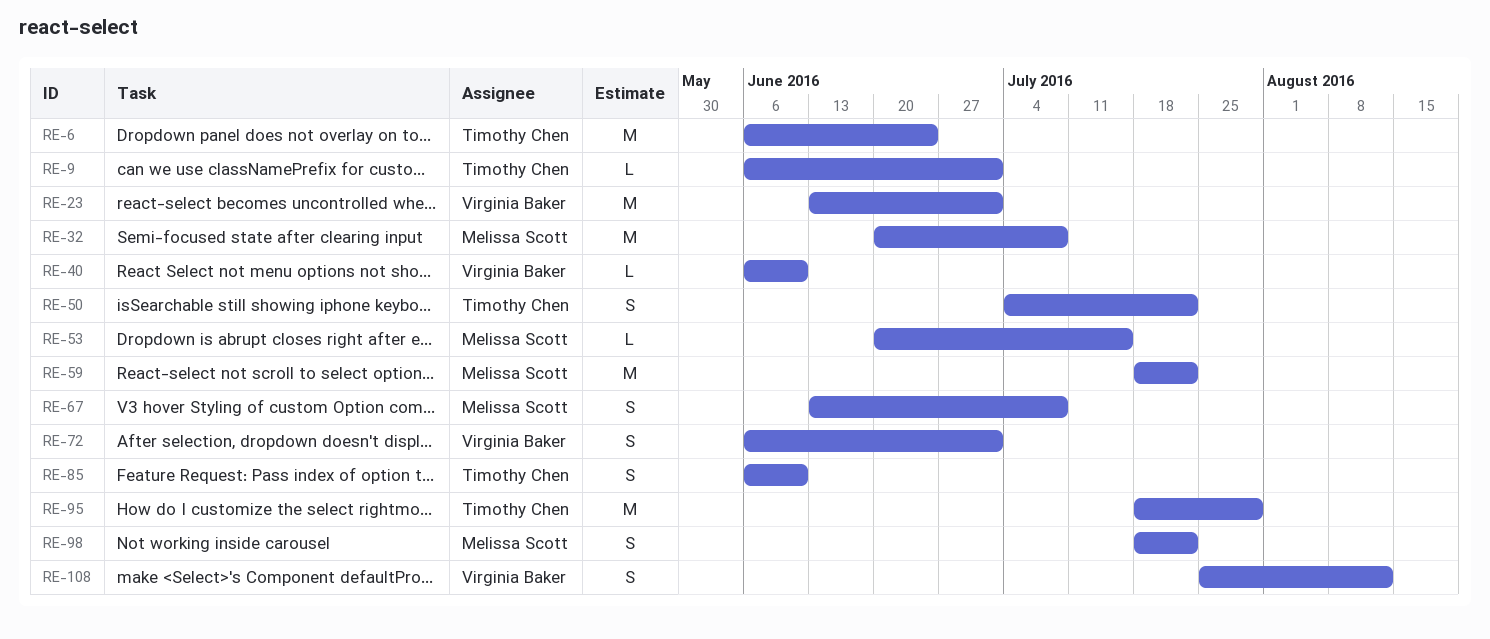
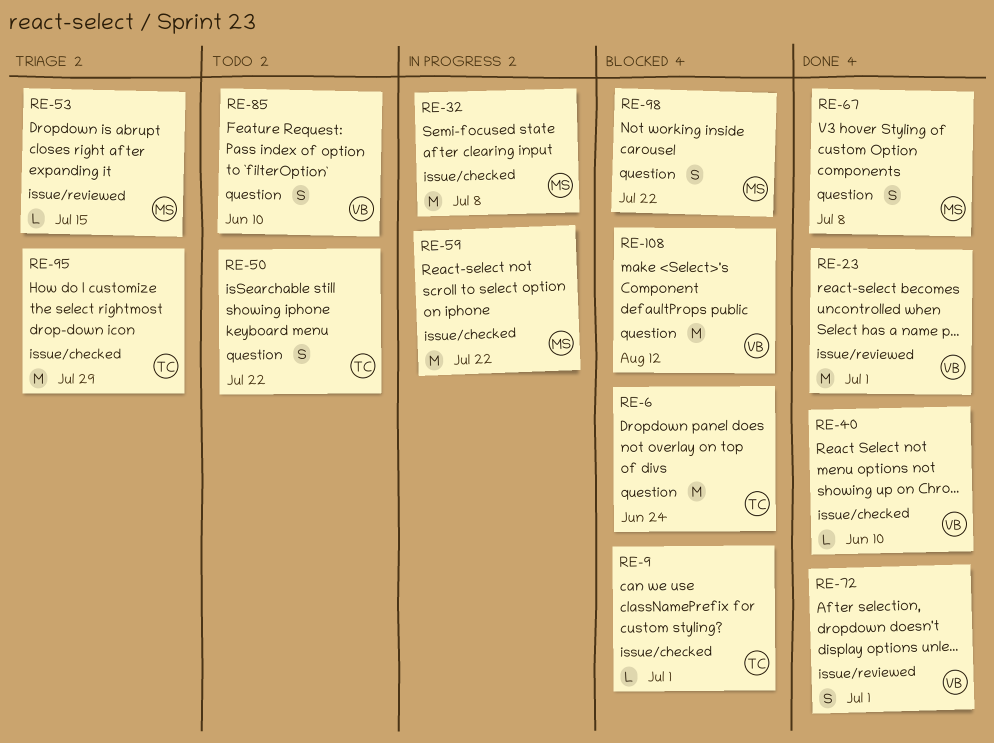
RE-85, owner: Timothy Chen -> Virginia Baker
RE-108, estimate: S -> M

